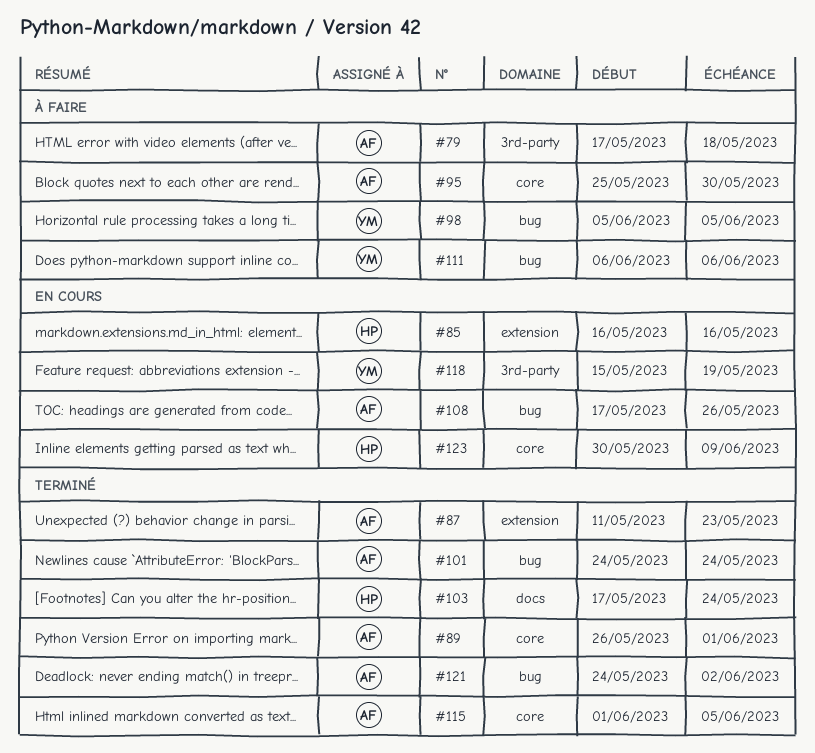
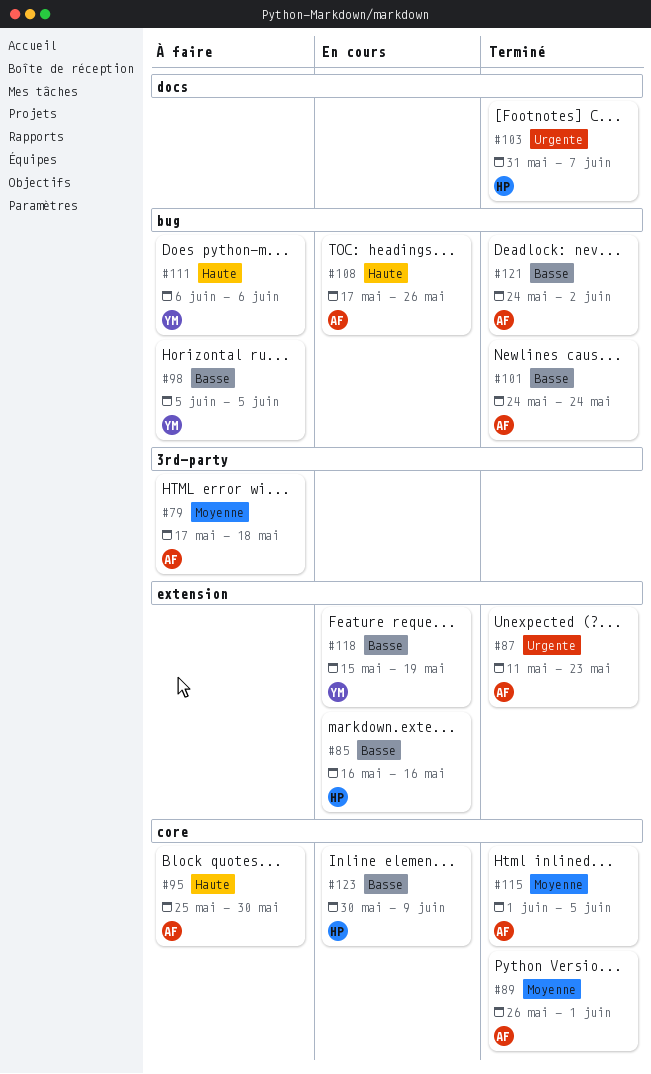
#103, start: May 17 -> May 31
#103, due: May 24 -> Jun 7
#118, label: 3rd-party -> extension

